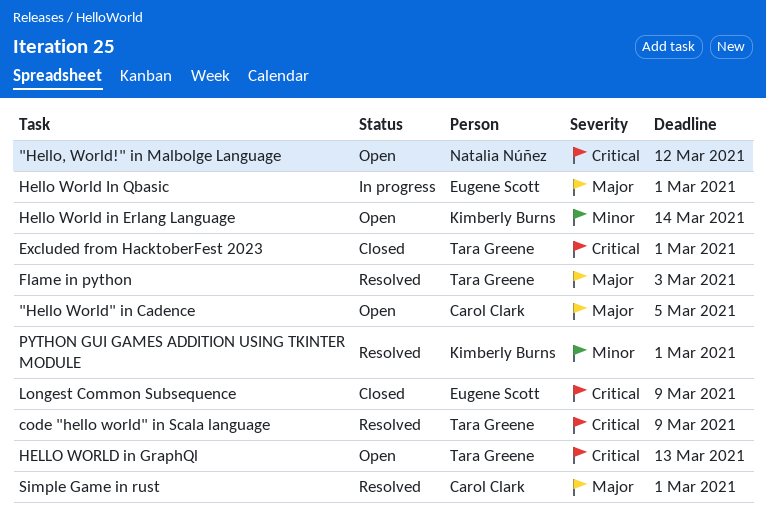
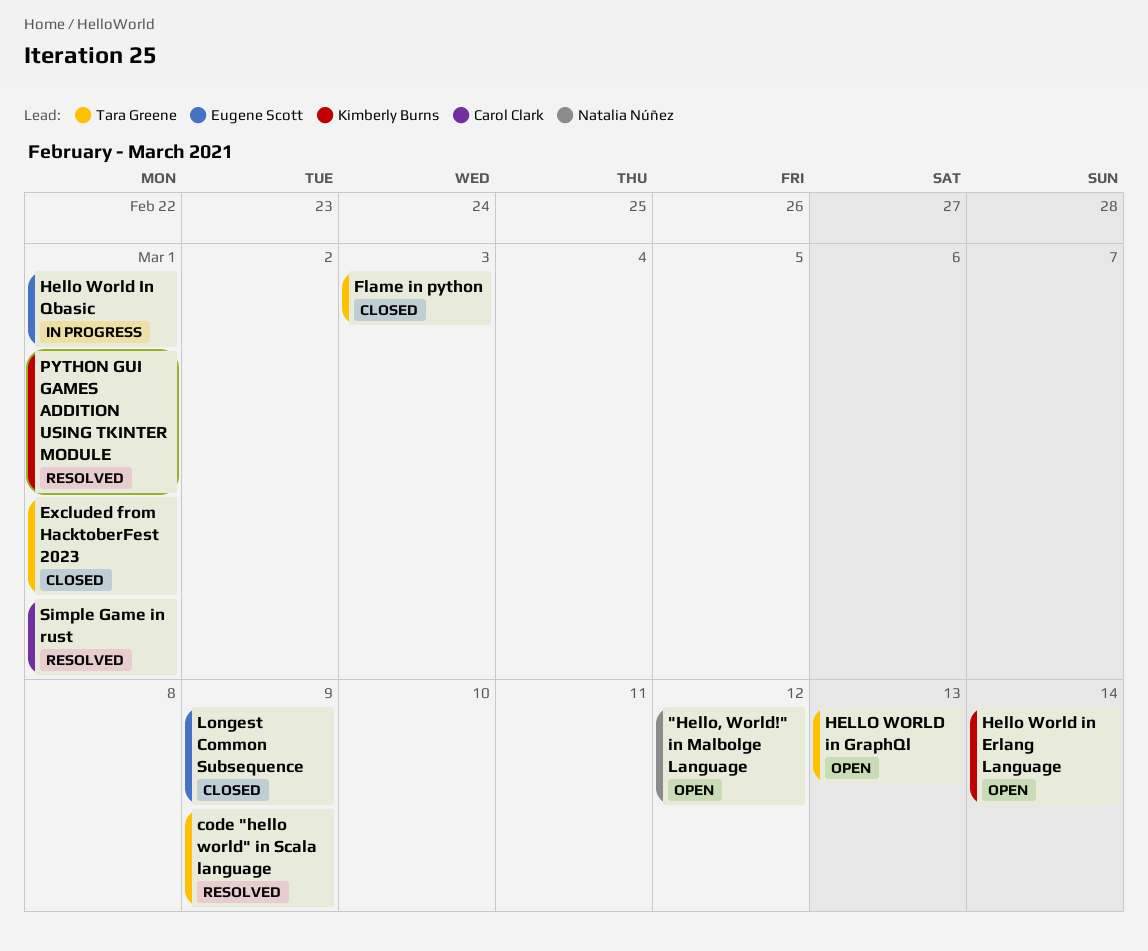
"Hello World" in Cadence: present -> none
Flame in python, status: Resolved -> Closed

